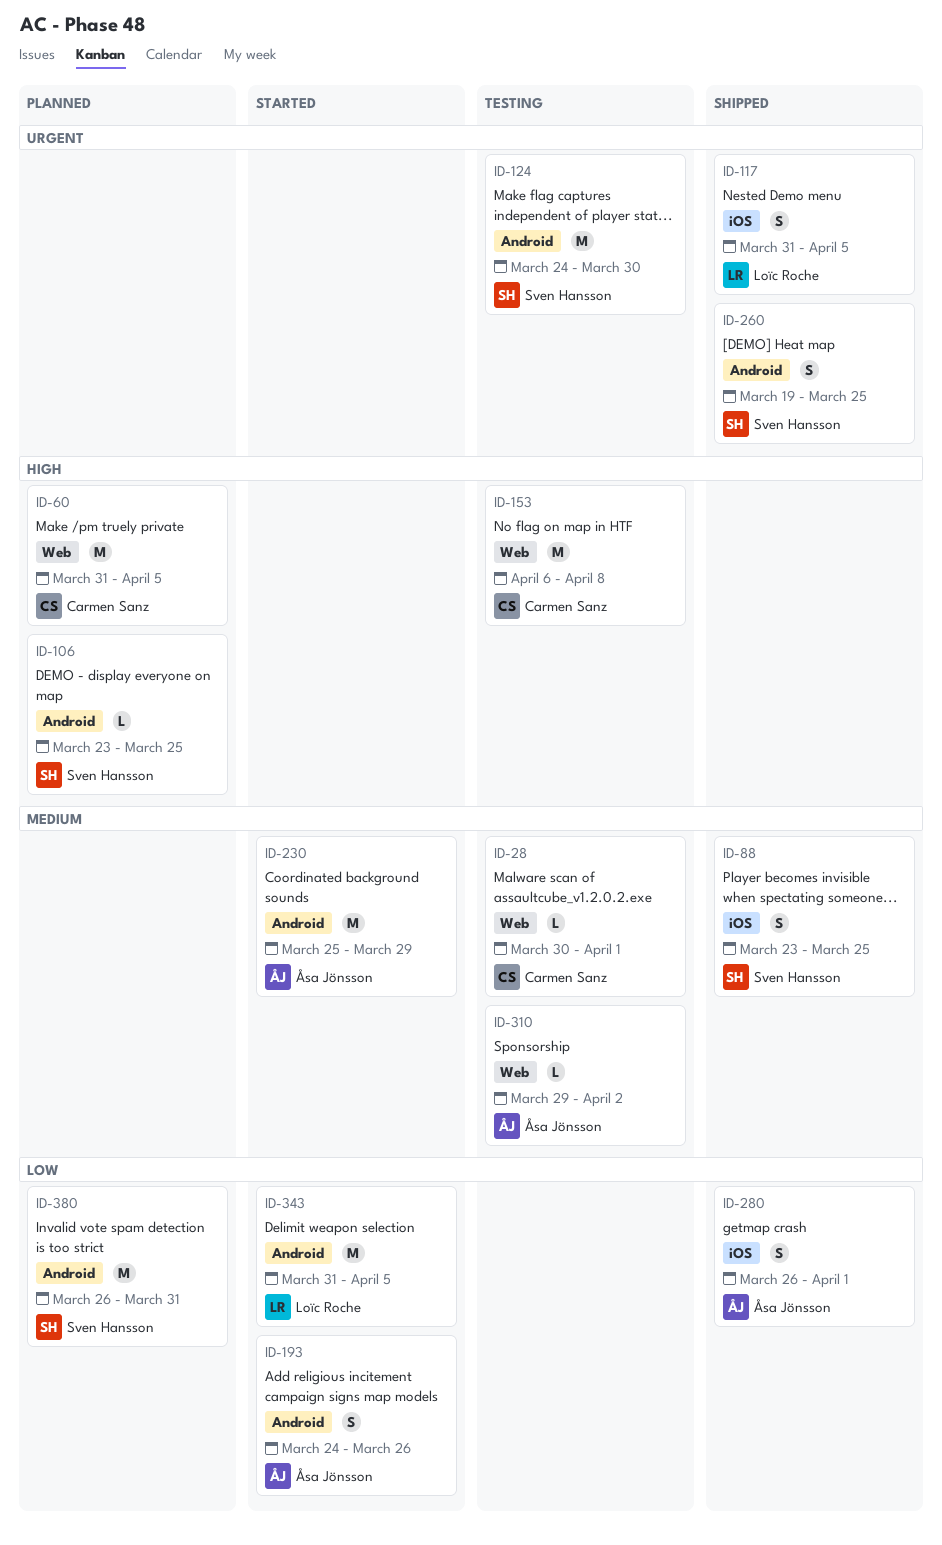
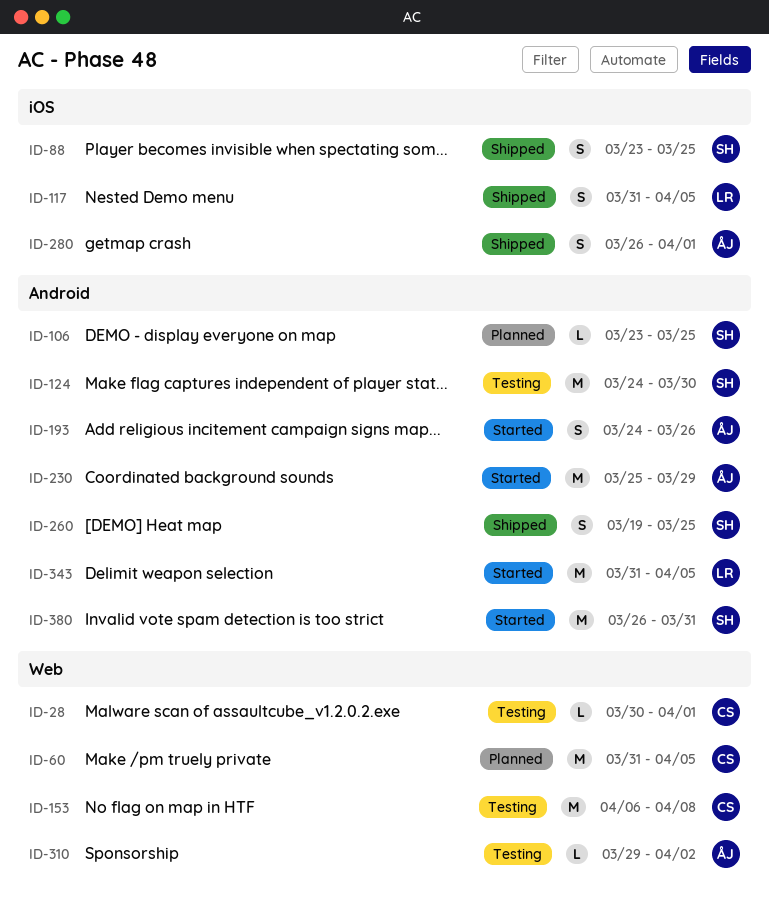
ID-380, status: Planned -> Started

